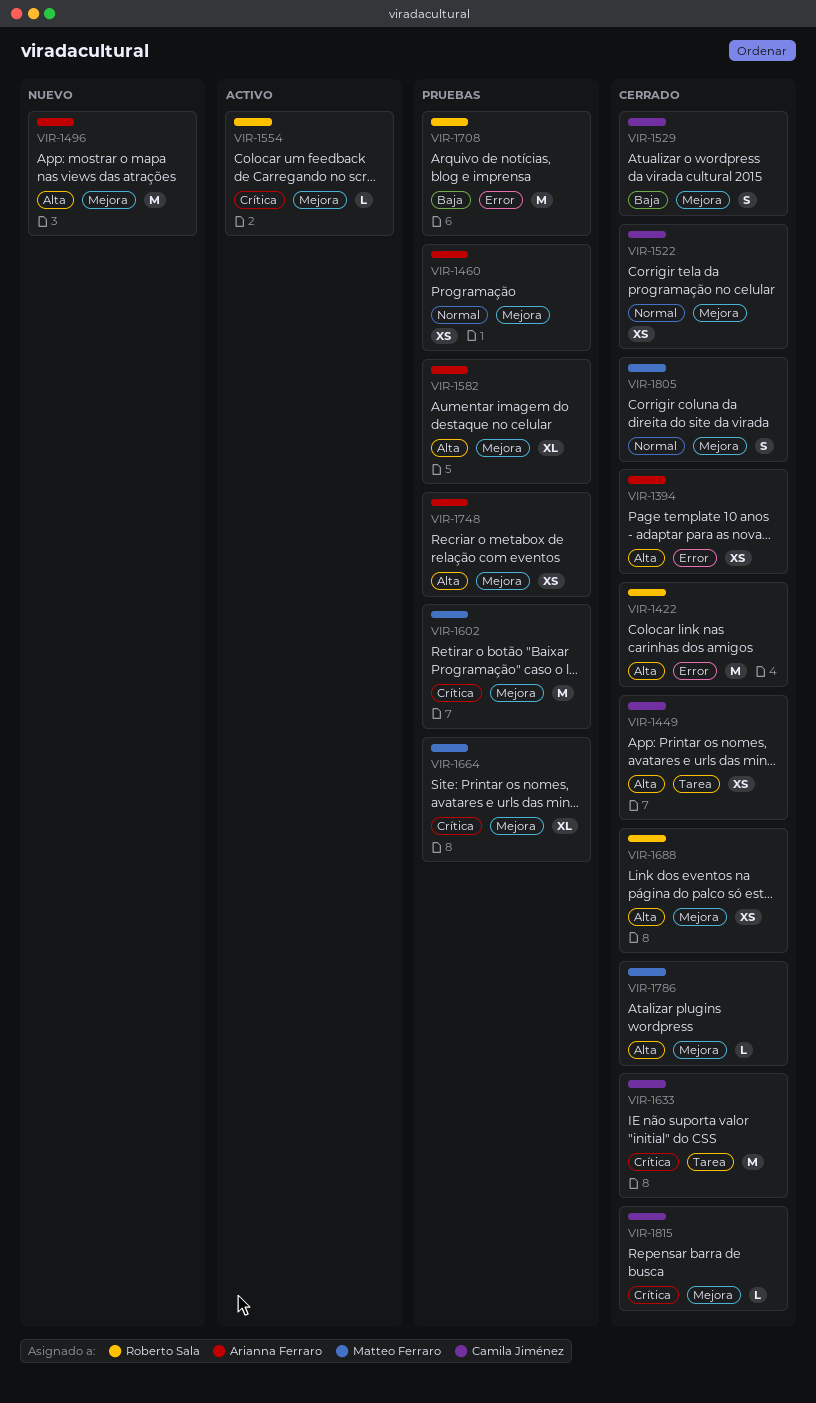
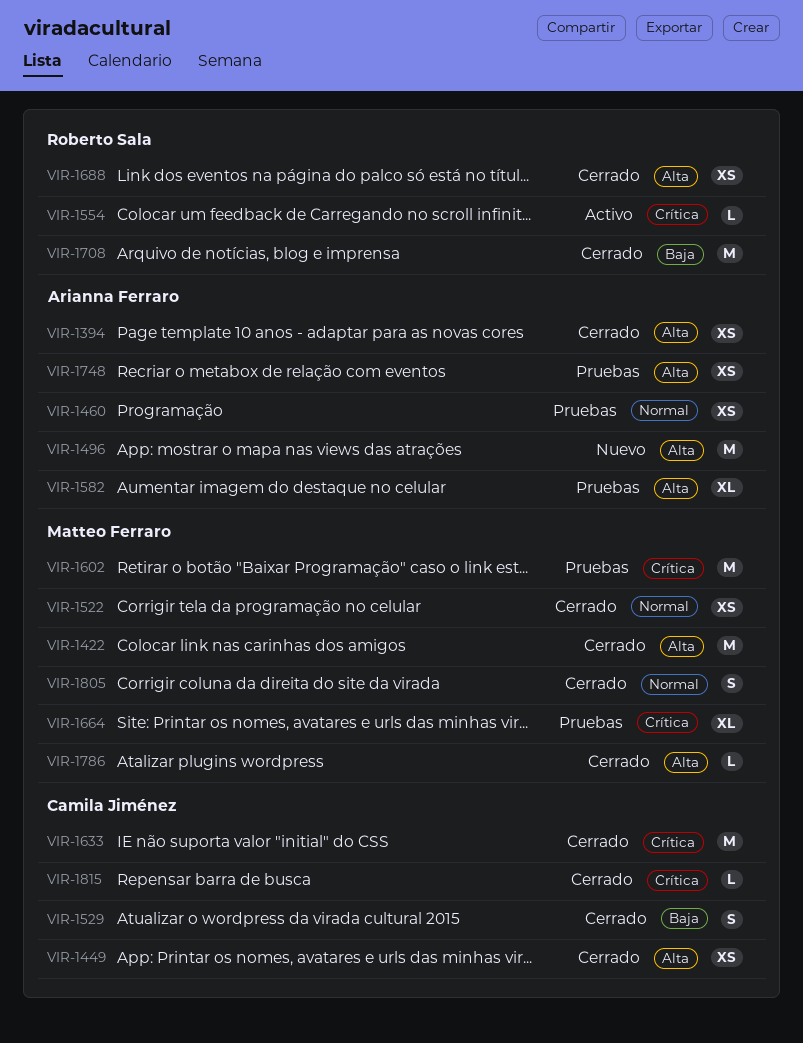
VIR-1422, owner: Roberto Sala -> Matteo Ferraro
VIR-1522, owner: Camila Jiménez -> Matteo Ferraro
VIR-1708, status: Pruebas -> Cerrado

